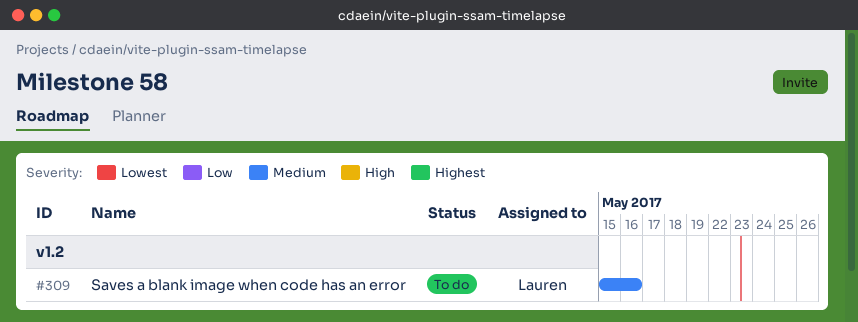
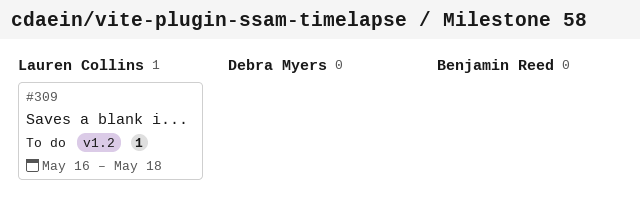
#309, start: May 15 -> May 16
#309, due: May 16 -> May 18

